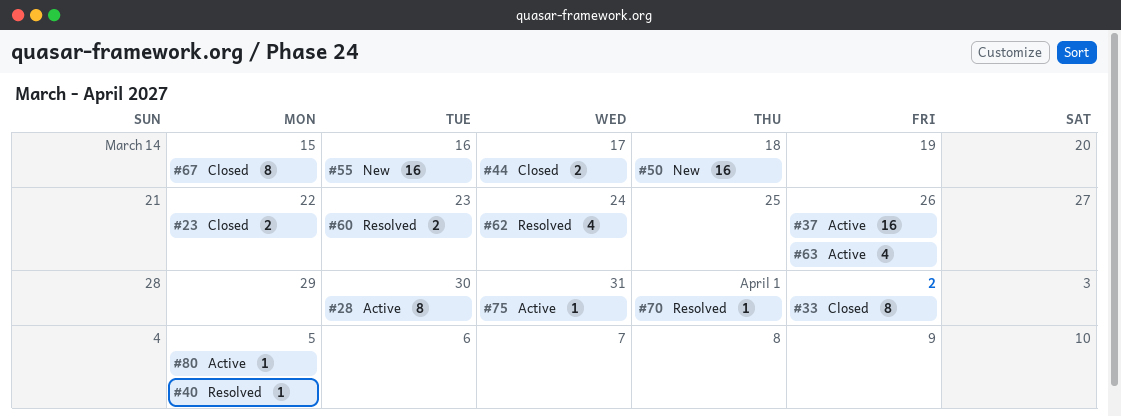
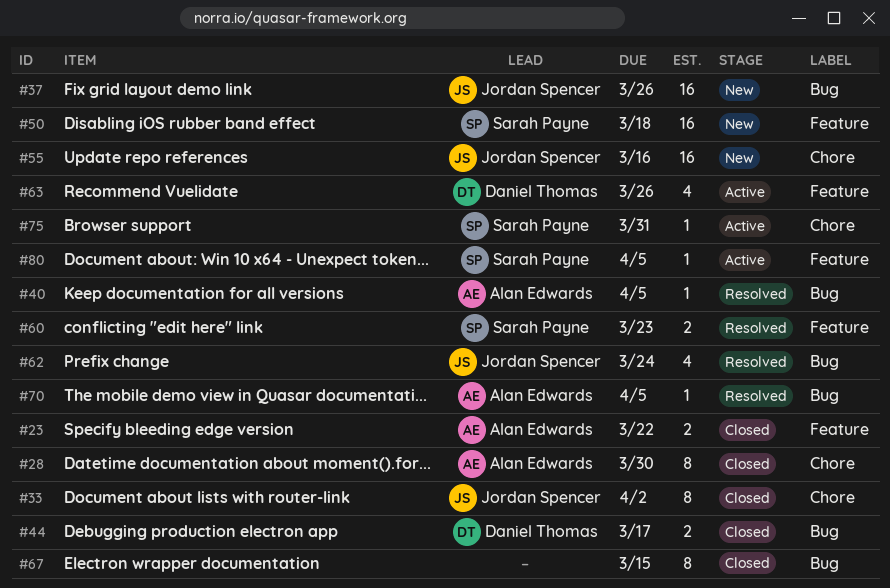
#28, status: Active -> Closed
#37, status: Active -> New
#70, due: Apr 1 -> Apr 5

